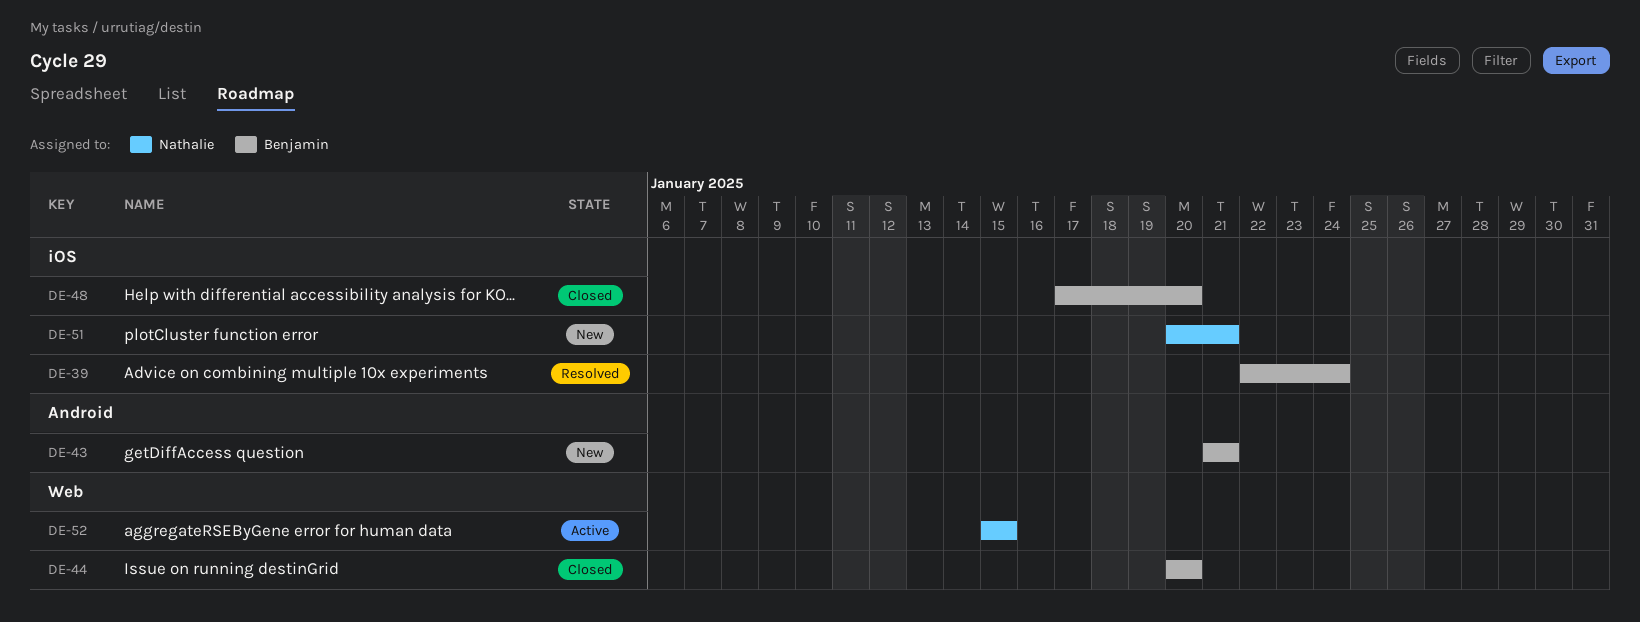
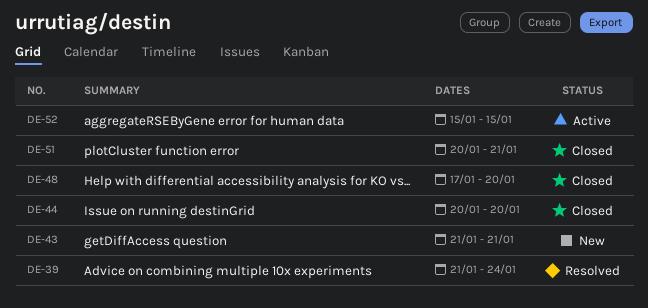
DE-39, start: Jan 22 -> Jan 21
DE-51, status: New -> Closed

